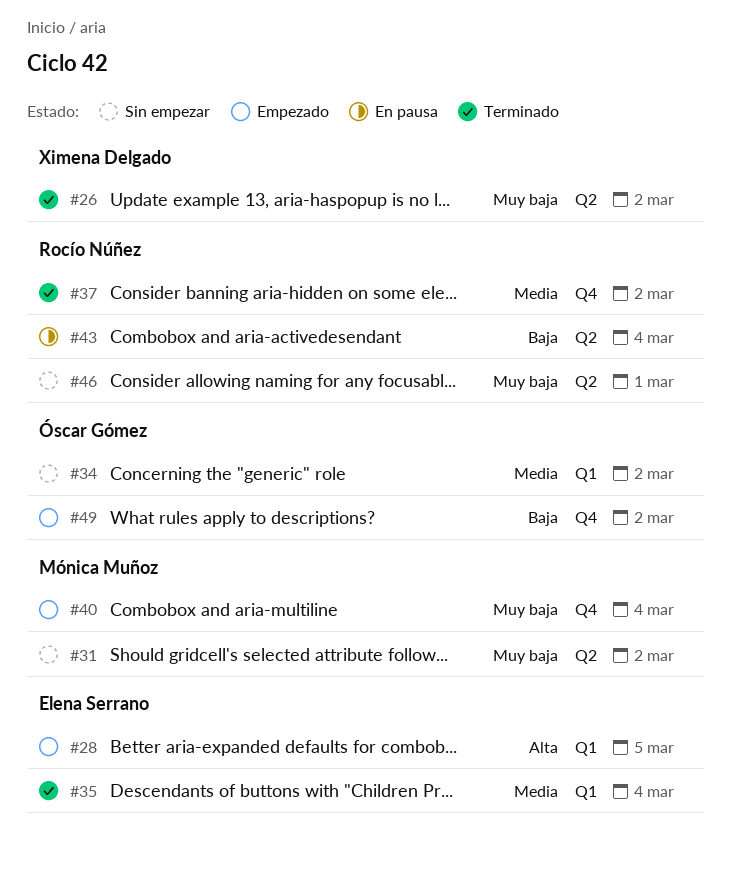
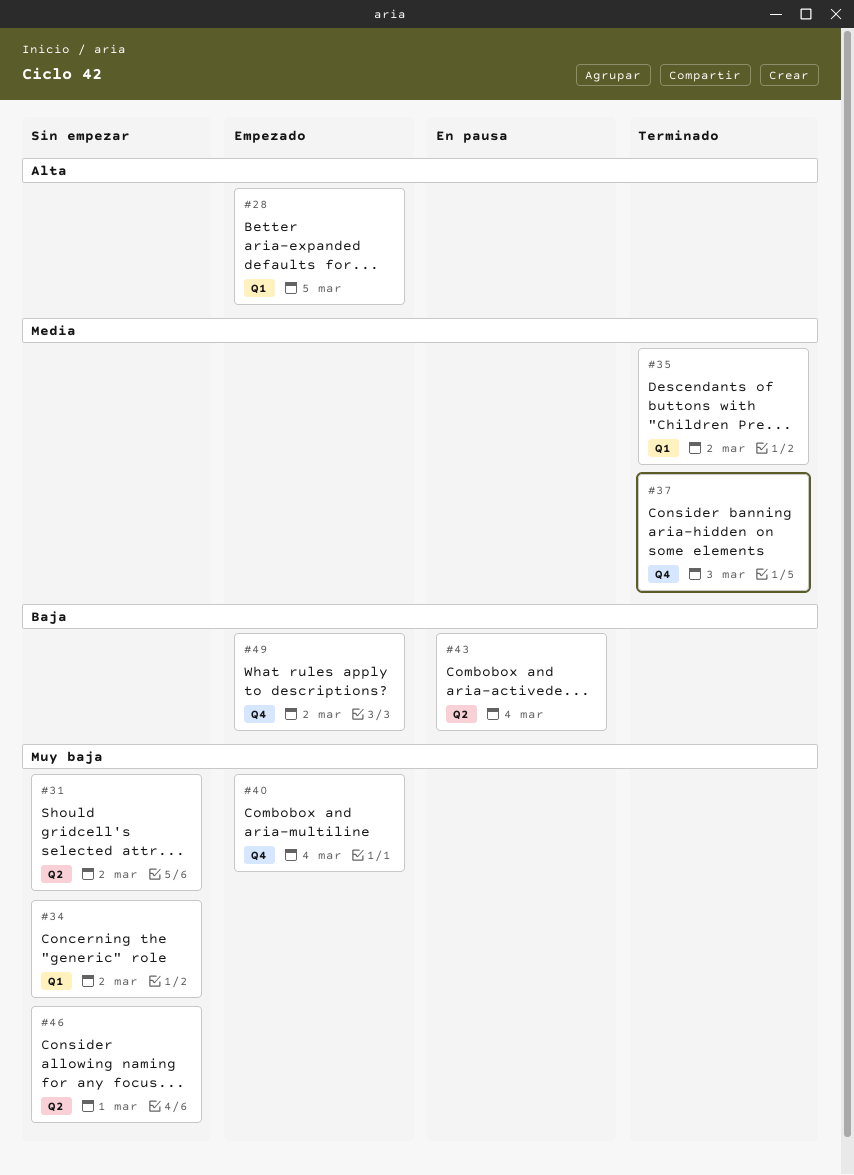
#26: present -> none
#34, priority: Media -> Muy baja
#35, due: Mar 4 -> Mar 2
#37, due: Mar 2 -> Mar 3

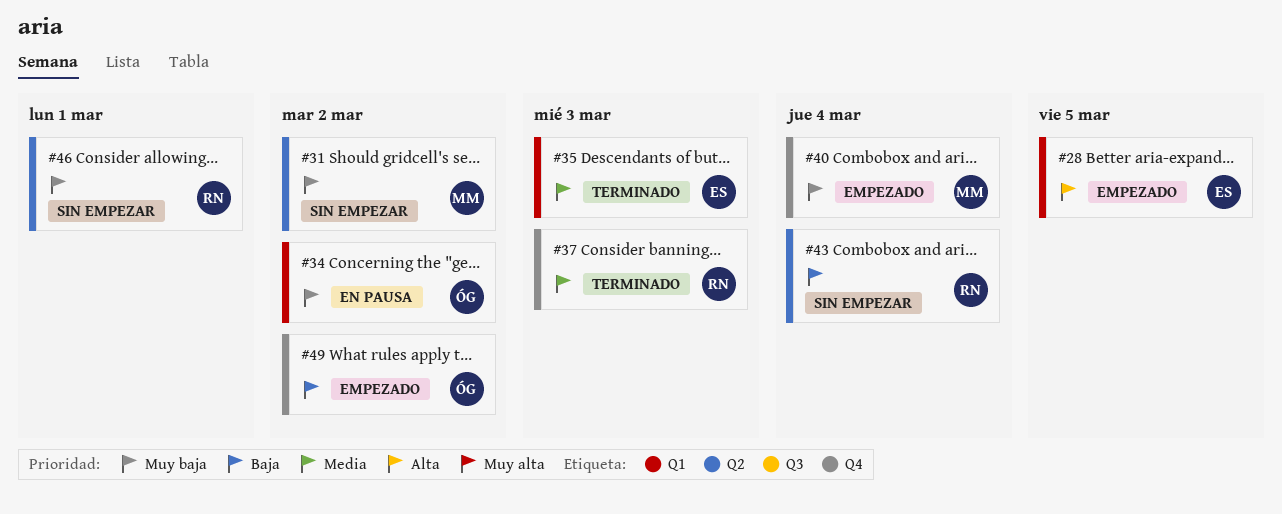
#34, status: Sin empezar -> En pausa
#35, due: Mar 2 -> Mar 3
#43, status: En pausa -> Sin empezar

